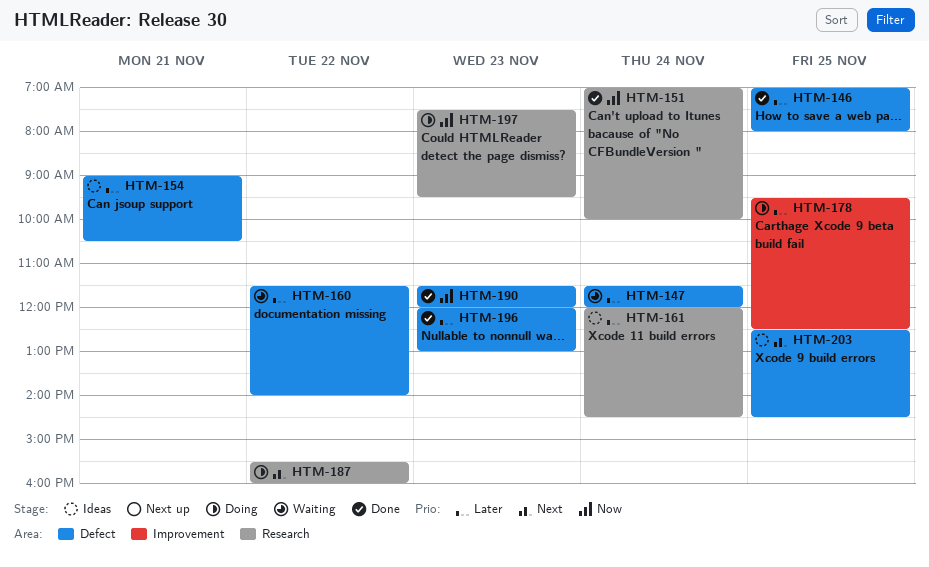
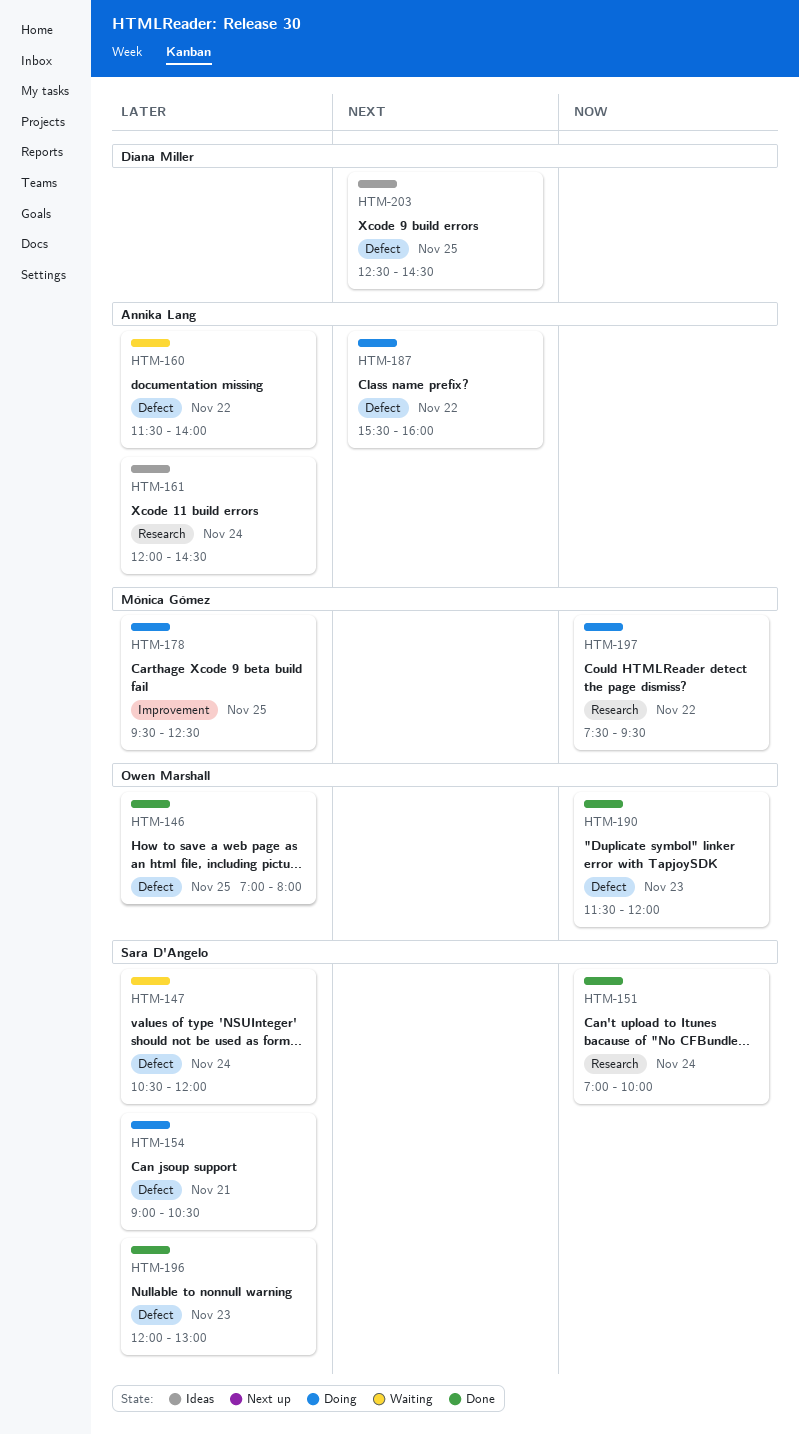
HTM-147, begins: 11:30 -> 10:30
HTM-154, status: Ideas -> Doing
HTM-187, label: Research -> Defect
HTM-197, day: Nov 23 -> Nov 22

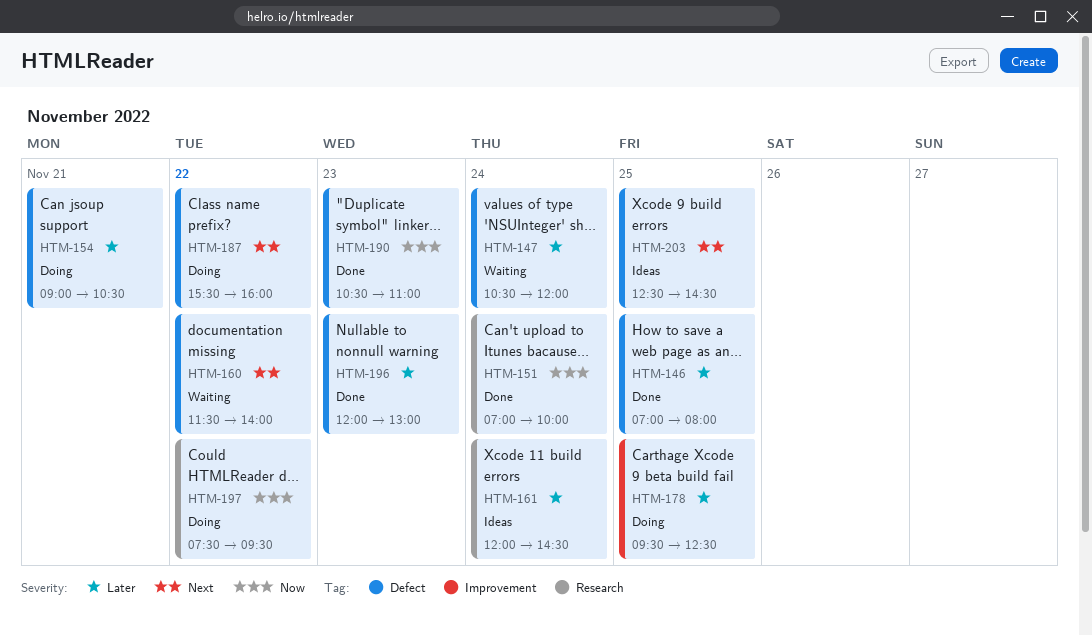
HTM-160, priority: Later -> Next
HTM-190, begins: 11:30 -> 10:30
HTM-190, ends: 12:00 -> 11:00

